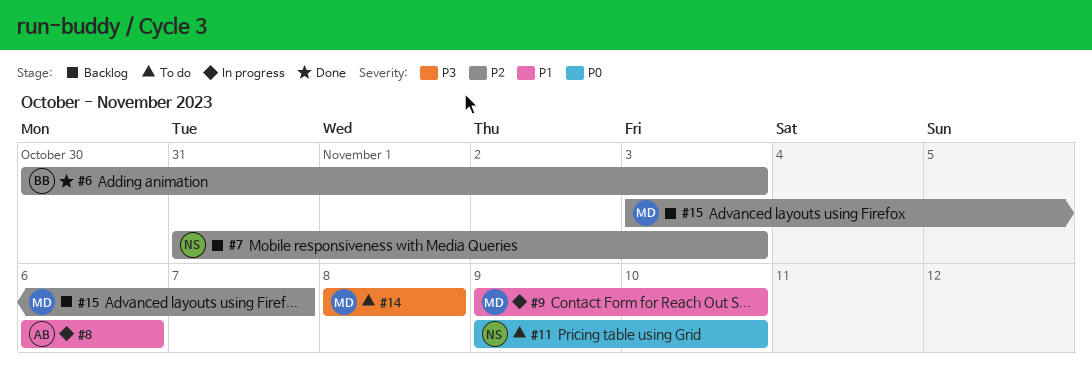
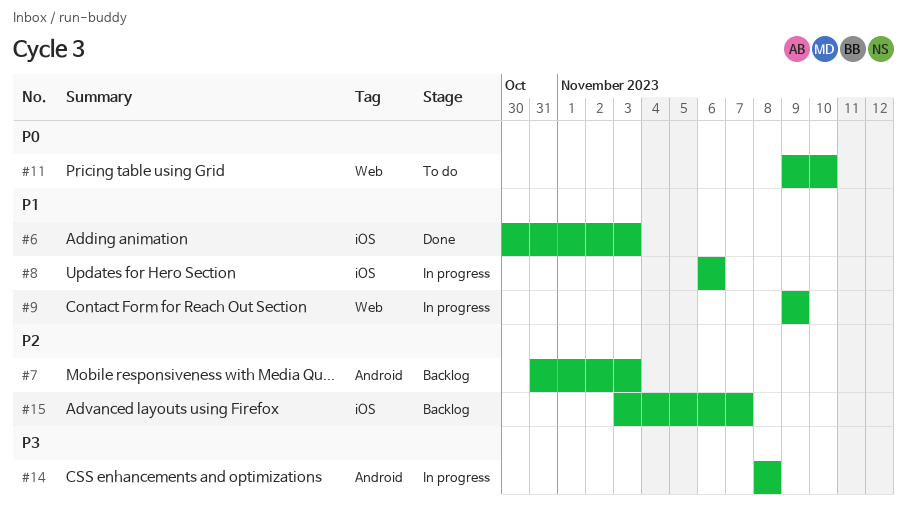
#6, priority: P2 -> P1
#9, due: Nov 10 -> Nov 9
#14, status: To do -> In progress

